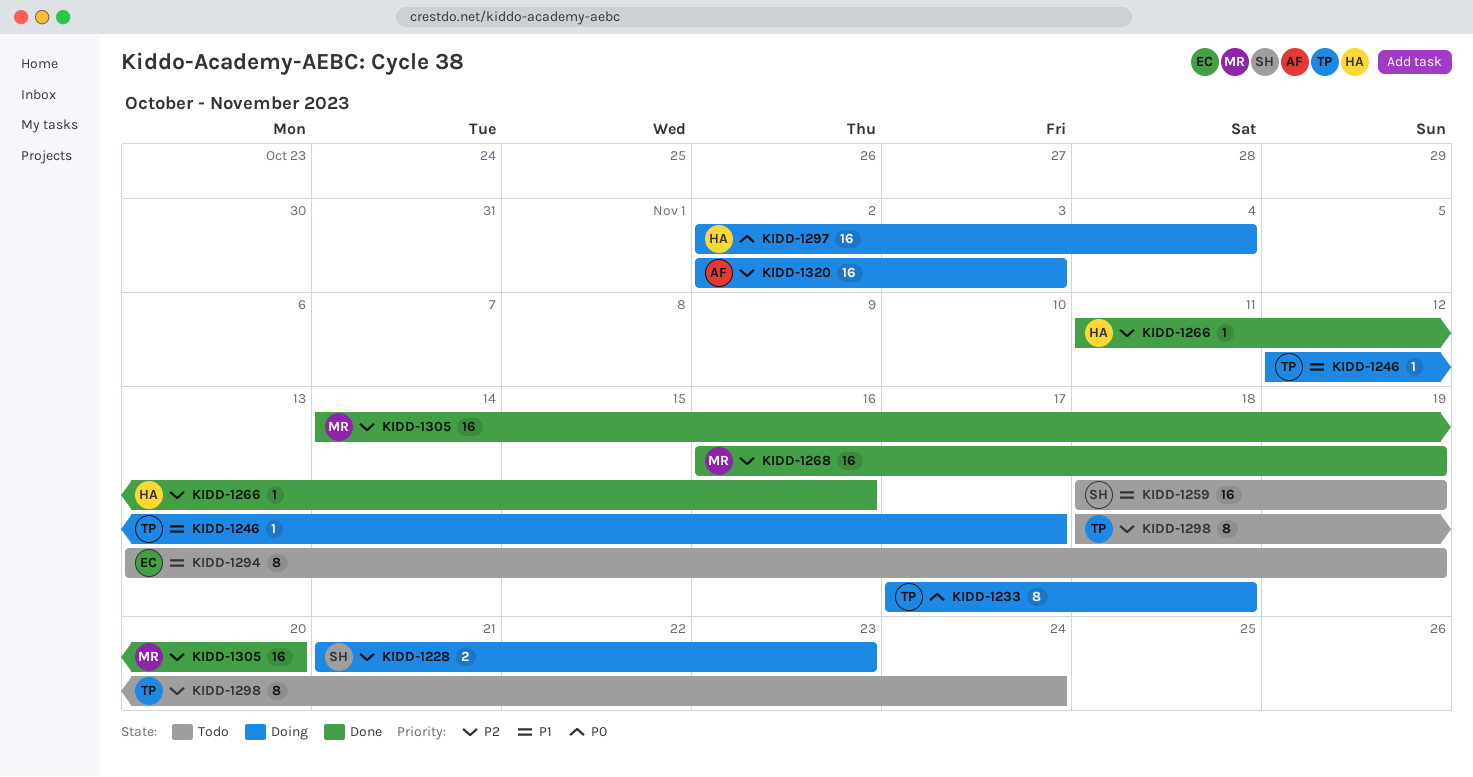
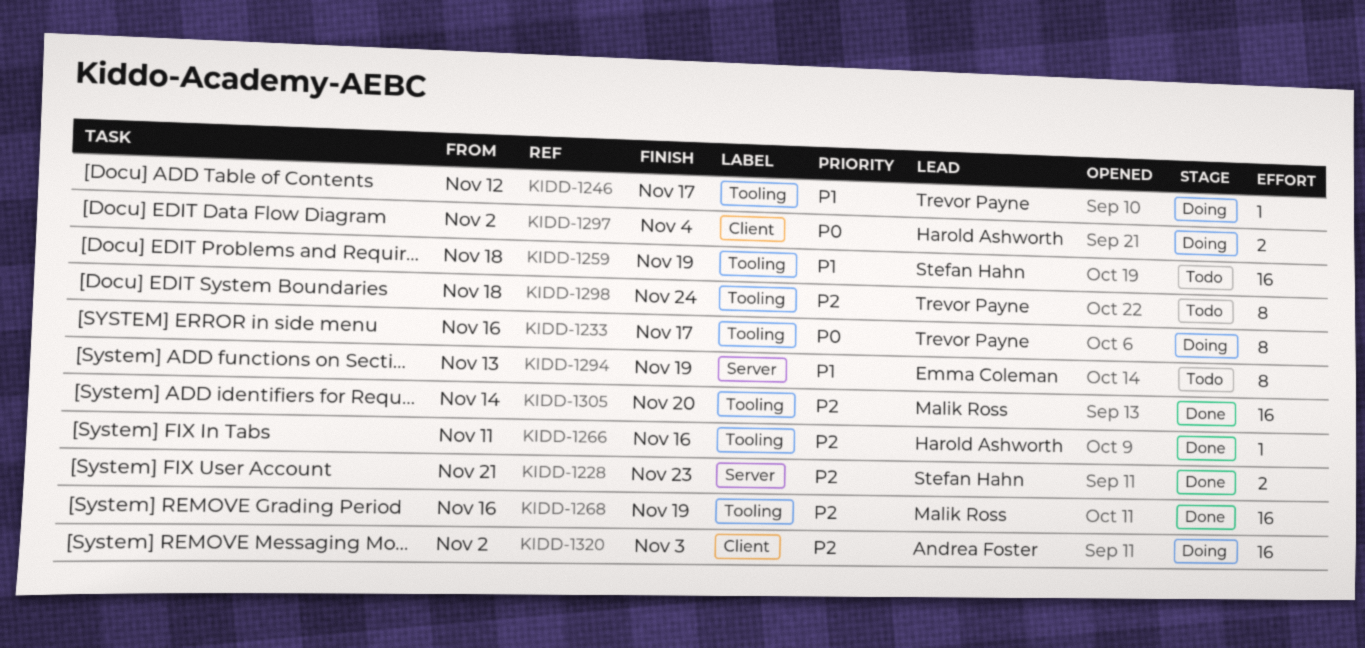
KIDD-1228, status: Doing -> Done
KIDD-1233, start: Nov 17 -> Nov 16
KIDD-1233, due: Nov 18 -> Nov 17
KIDD-1297, estimate: 16 -> 2

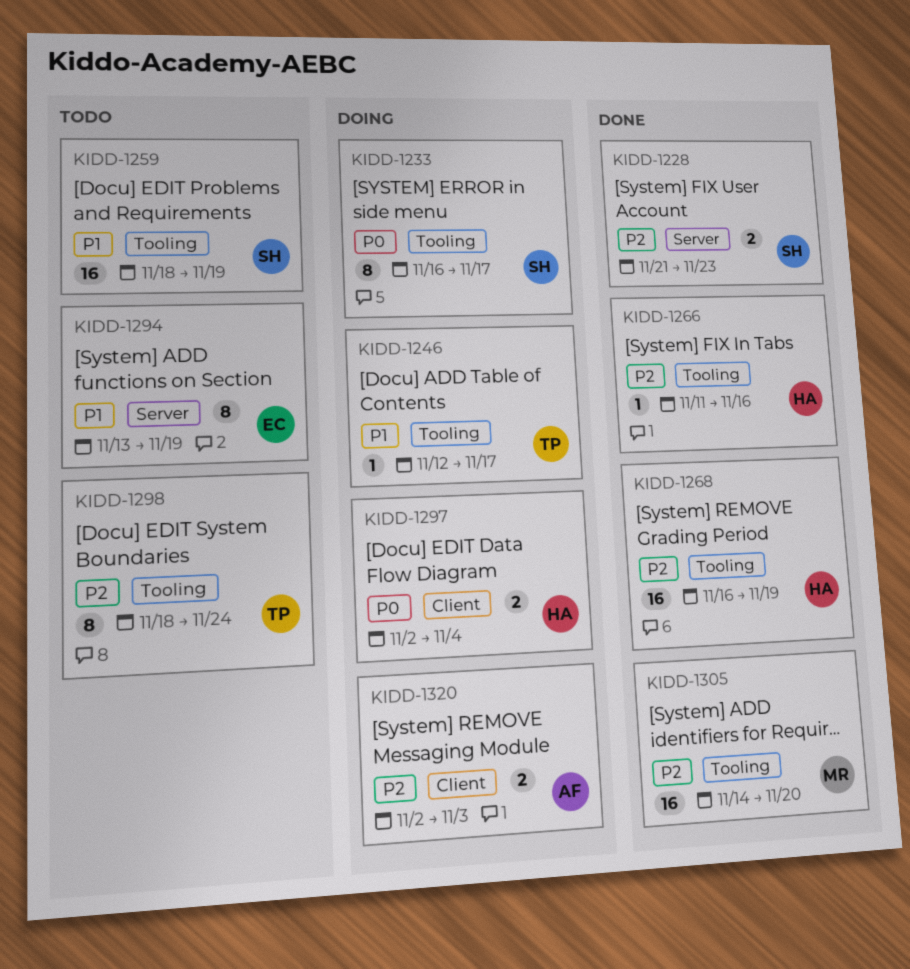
KIDD-1233, owner: Trevor Payne -> Stefan Hahn
KIDD-1268, owner: Malik Ross -> Harold Ashworth
KIDD-1320, estimate: 16 -> 2

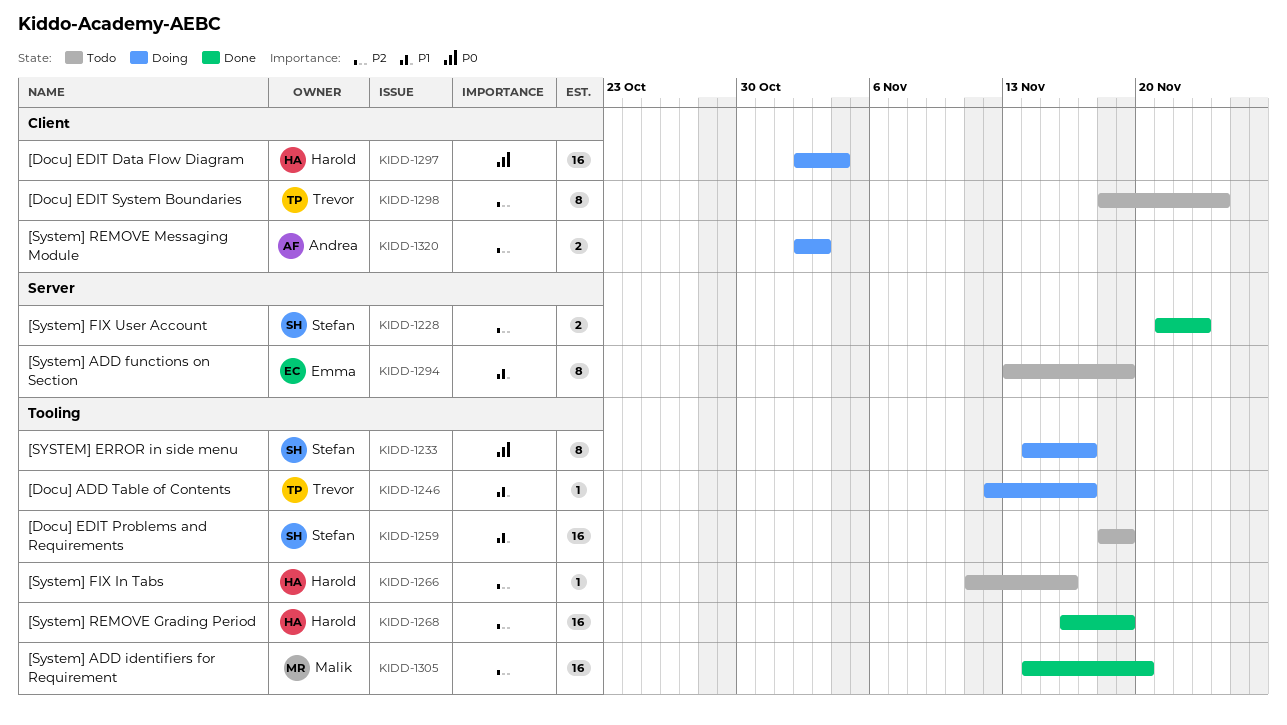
KIDD-1233, start: Nov 16 -> Nov 14
KIDD-1266, status: Done -> Todo
KIDD-1297, estimate: 2 -> 16
KIDD-1298, label: Tooling -> Client

